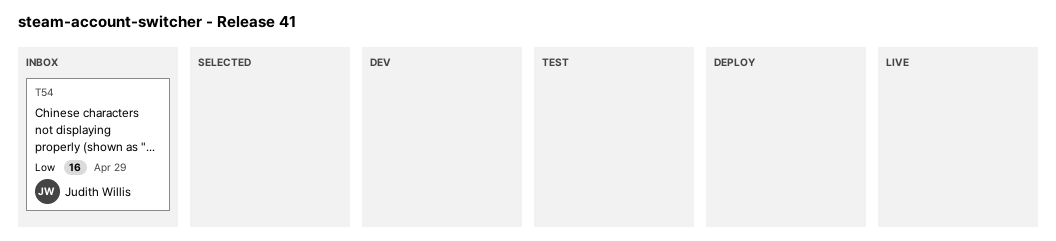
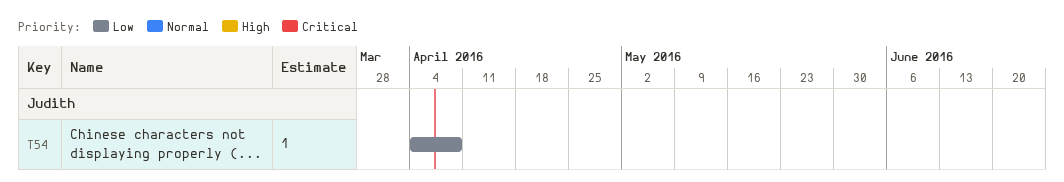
T54, estimate: 16 -> 1
T54, due: Apr 29 -> Apr 8

